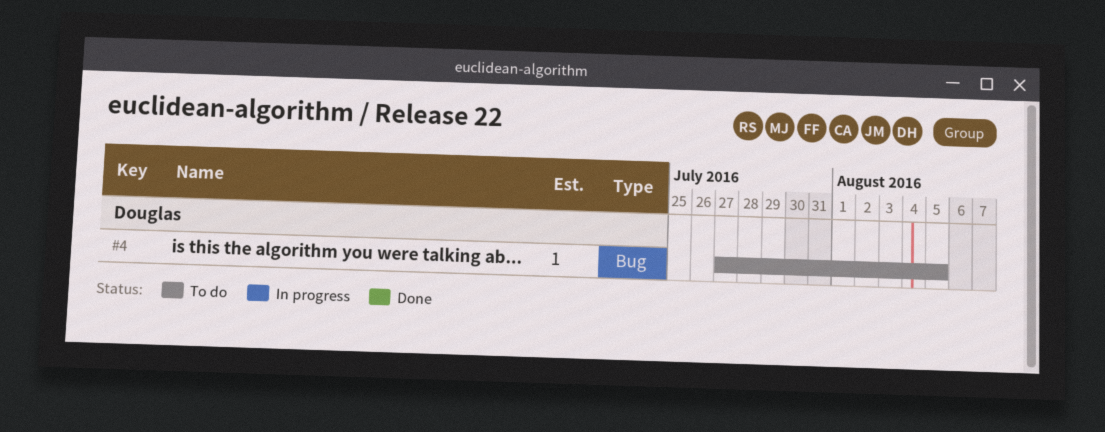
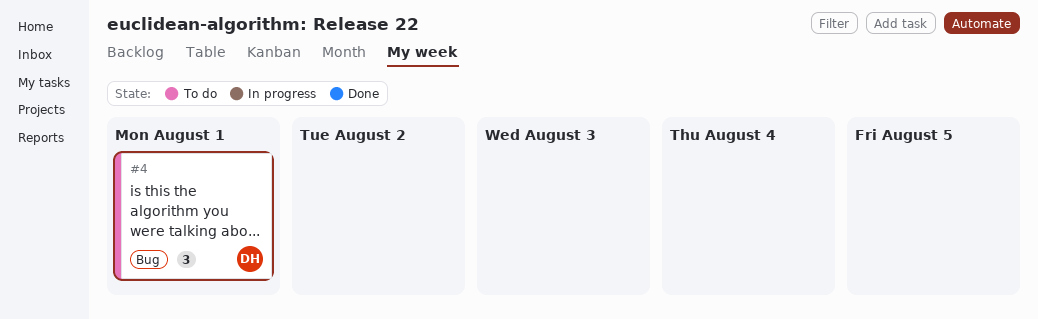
#4, estimate: 1 -> 3
#4, due: Aug 5 -> Aug 1

